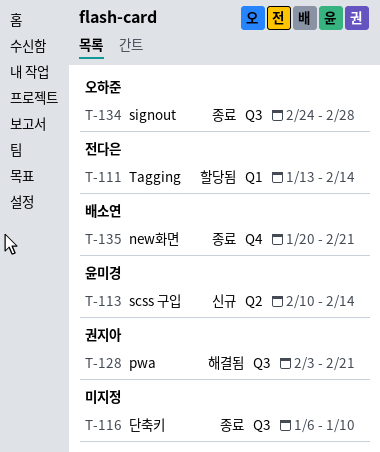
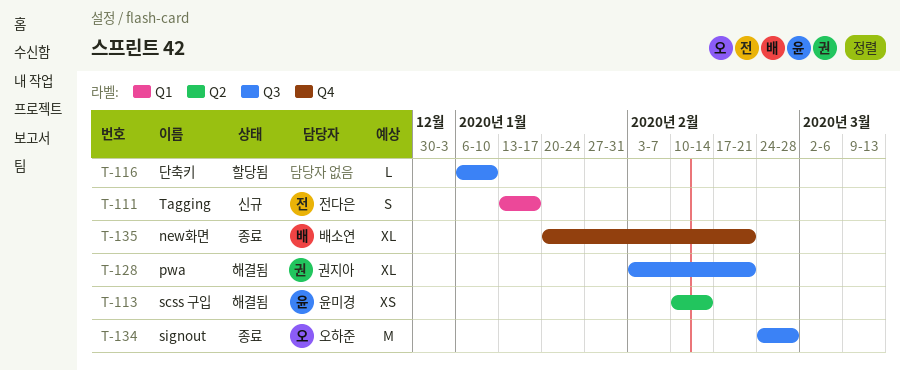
T-111, status: 할당됨 -> 신규
T-111, due: Feb 14 -> Jan 17
T-113, status: 신규 -> 해결됨
T-116, status: 종료 -> 할당됨

